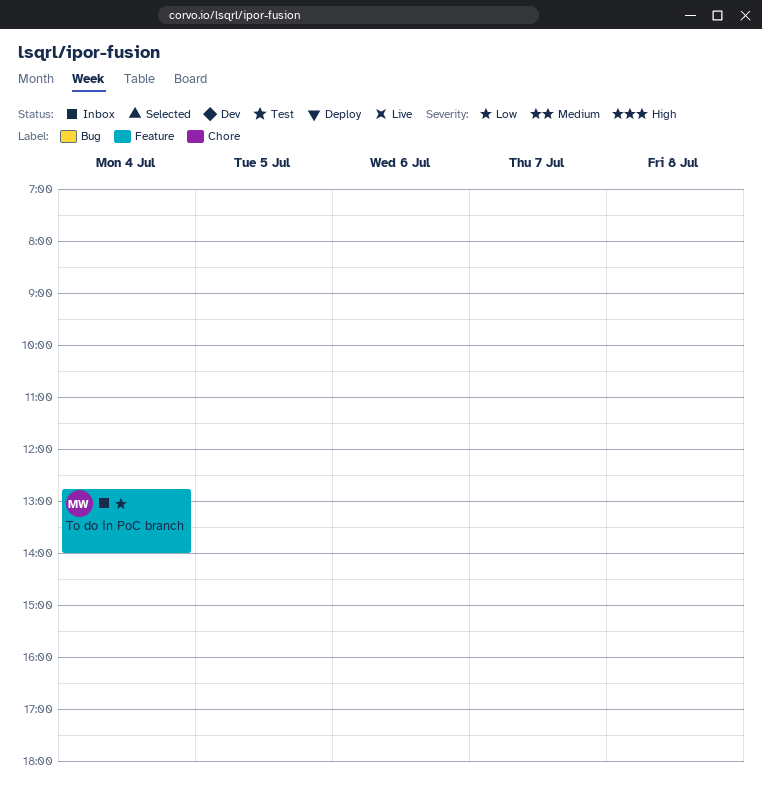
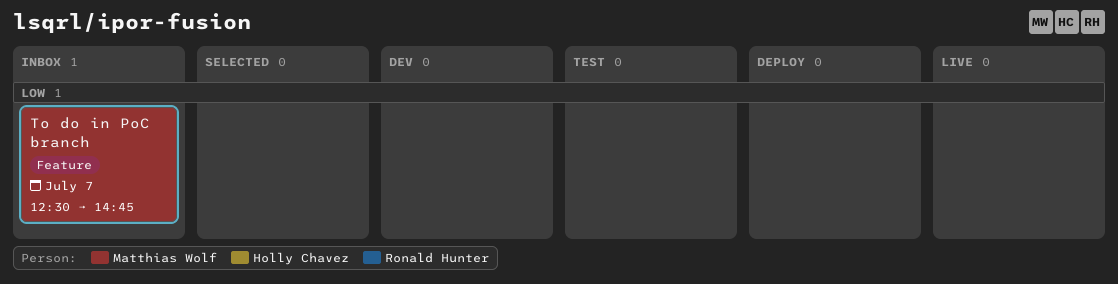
To do in PoC branch, day: Jul 4 -> Jul 7
To do in PoC branch, begins: 12:45 -> 12:30
To do in PoC branch, ends: 14:00 -> 14:45

